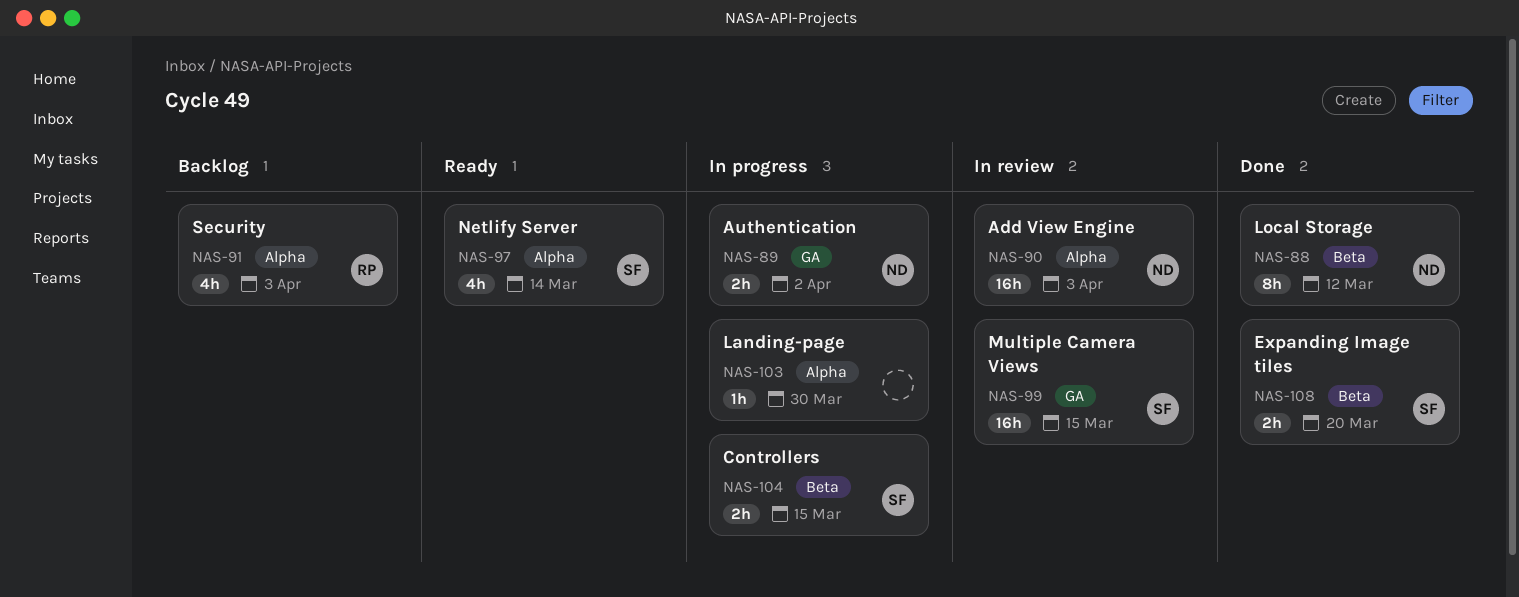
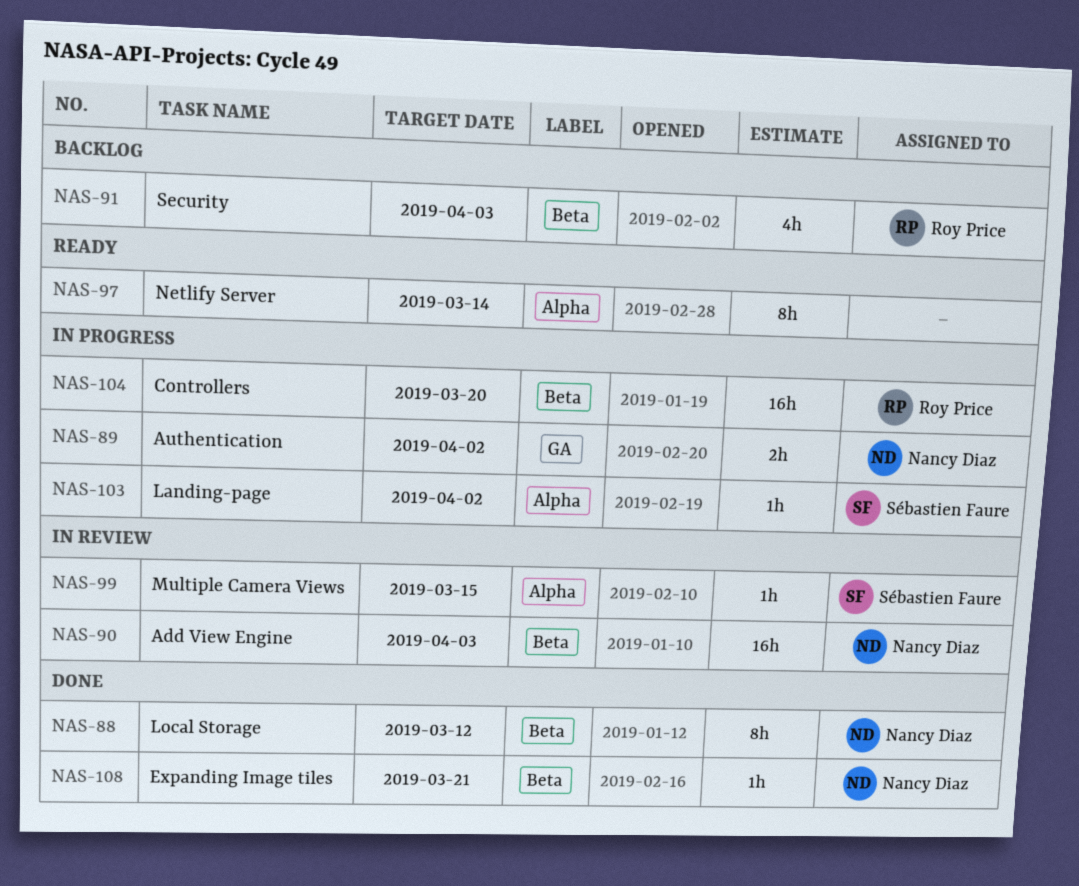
NAS-90, label: Alpha -> Beta
NAS-91, label: Alpha -> Beta
NAS-97, owner: Sébastien Faure -> none
NAS-97, estimate: 4h -> 8h
NAS-99, label: GA -> Alpha
NAS-99, estimate: 16h -> 1h
NAS-103, owner: none -> Sébastien Faure
NAS-103, due: Mar 30 -> Apr 2
NAS-104, owner: Sébastien Faure -> Roy Price
NAS-104, estimate: 2h -> 16h
NAS-104, due: Mar 15 -> Mar 20
NAS-108, owner: Sébastien Faure -> Nancy Diaz
NAS-108, estimate: 2h -> 1h
NAS-108, due: Mar 20 -> Mar 21

